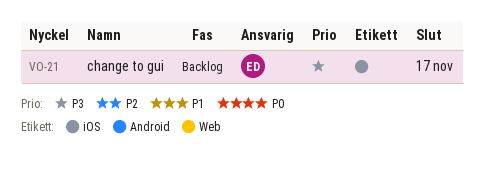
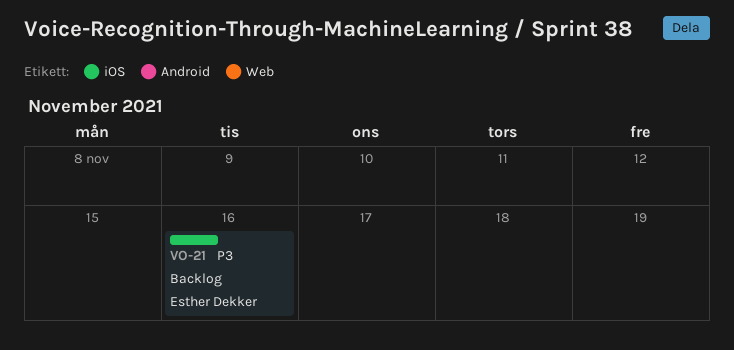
VO-21, due: Nov 17 -> Nov 16

